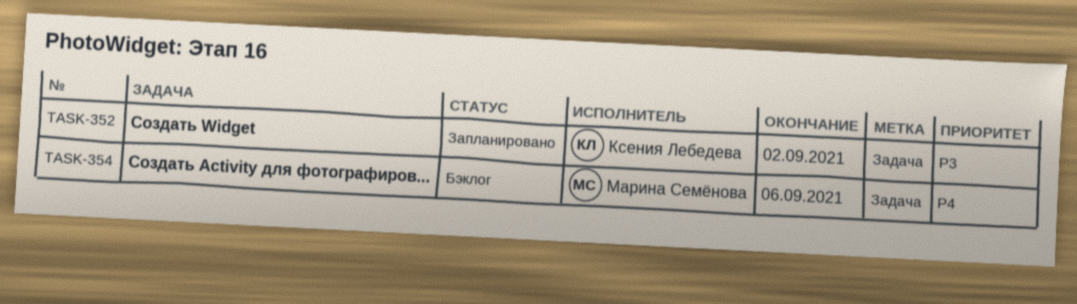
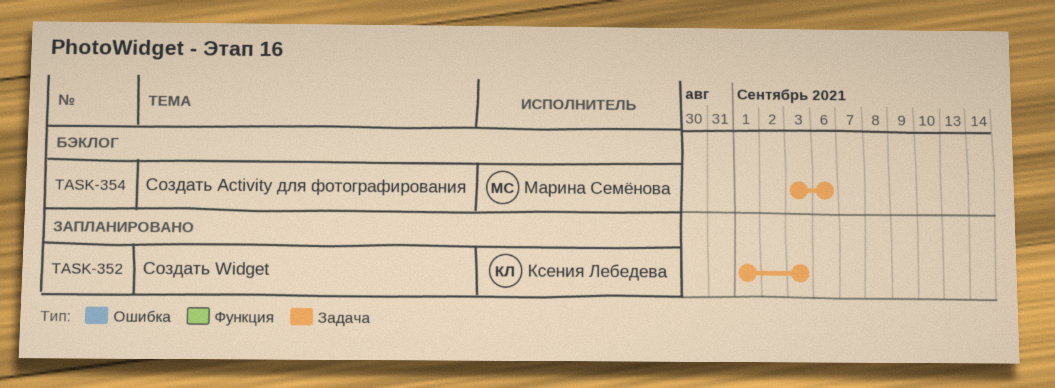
TASK-352, due: Sep 2 -> Sep 3

